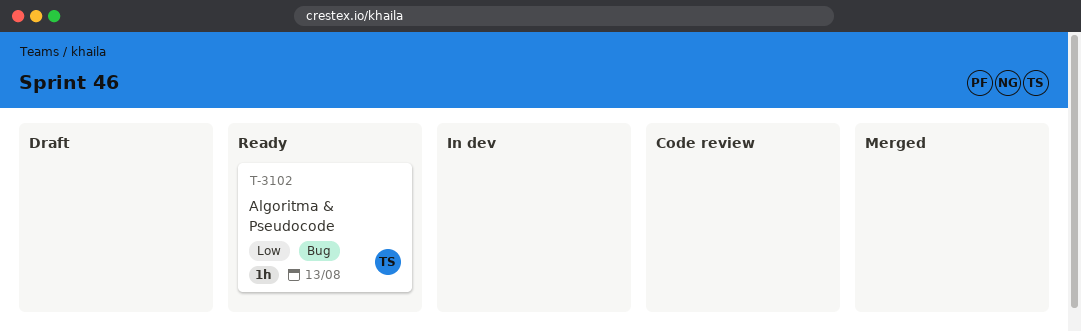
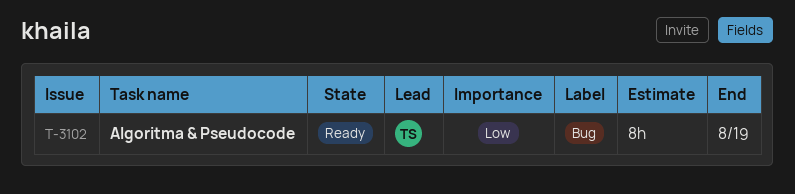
T-3102, estimate: 1h -> 8h
T-3102, due: Aug 13 -> Aug 19

